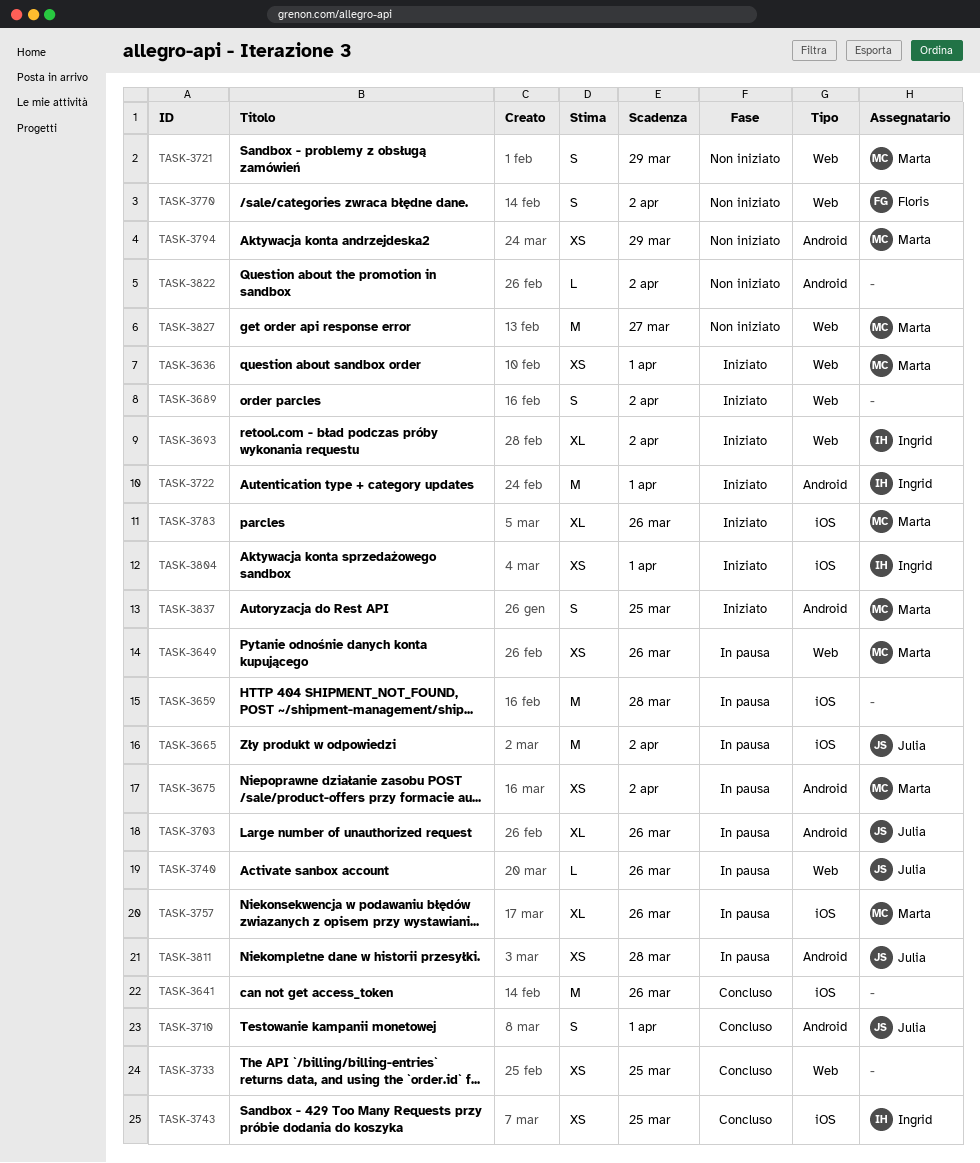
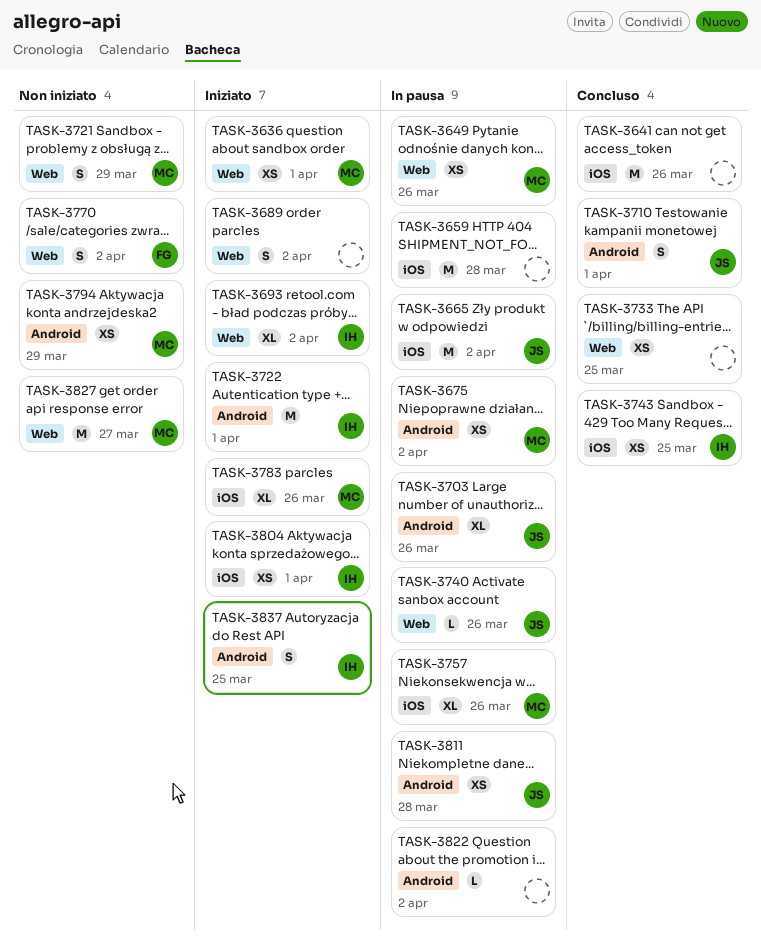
TASK-3822, status: Non iniziato -> In pausa
TASK-3837, owner: Marta -> Ingrid

